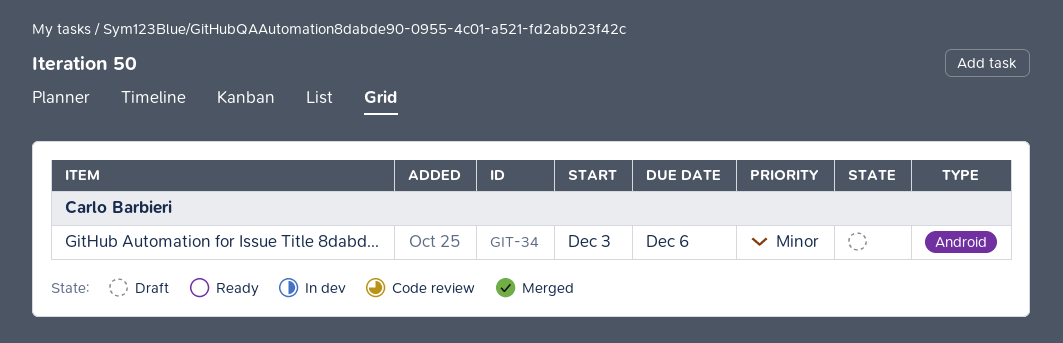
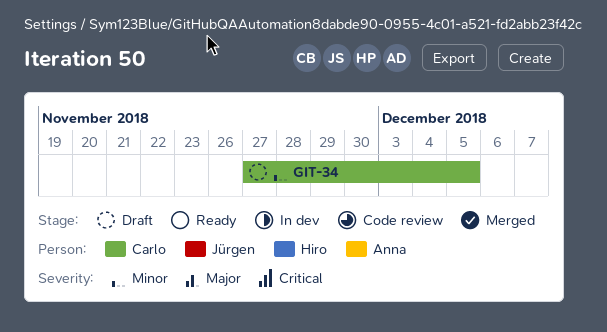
GIT-34, start: Dec 3 -> Nov 27
GIT-34, due: Dec 6 -> Dec 5

